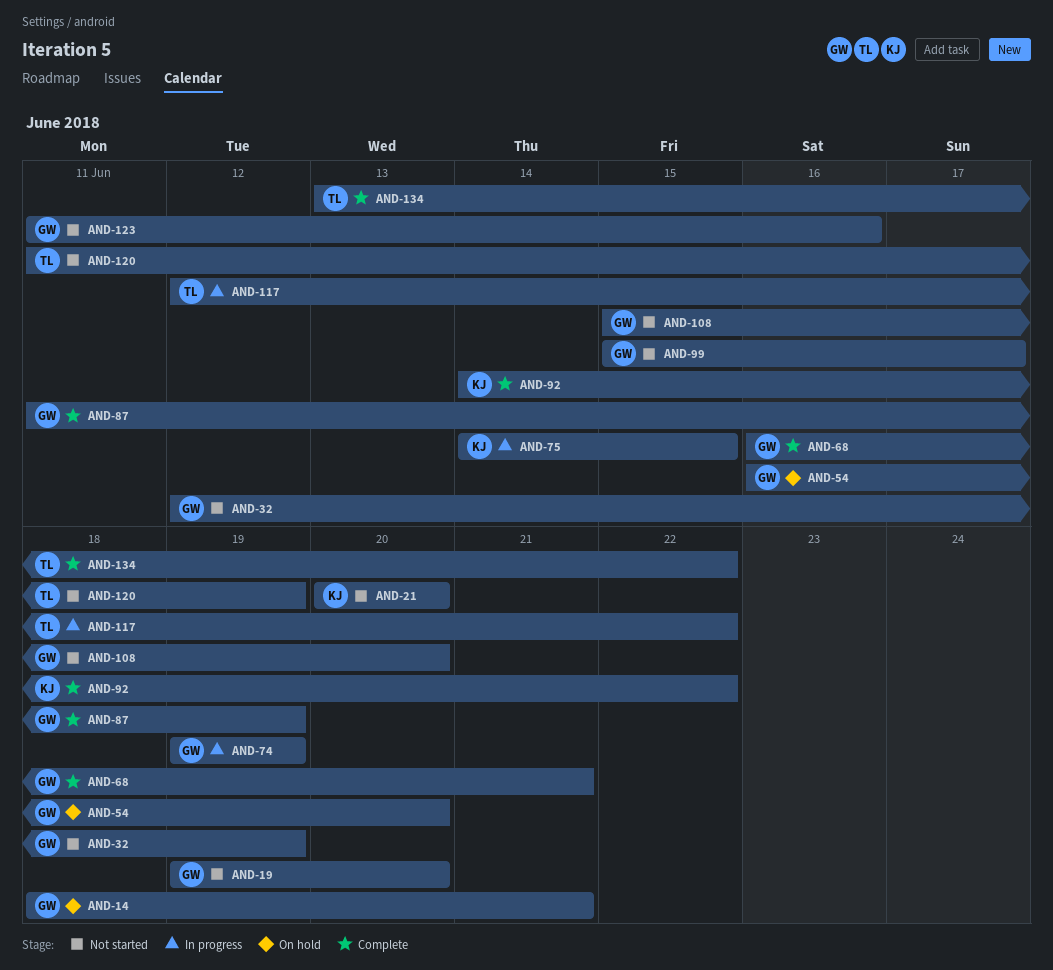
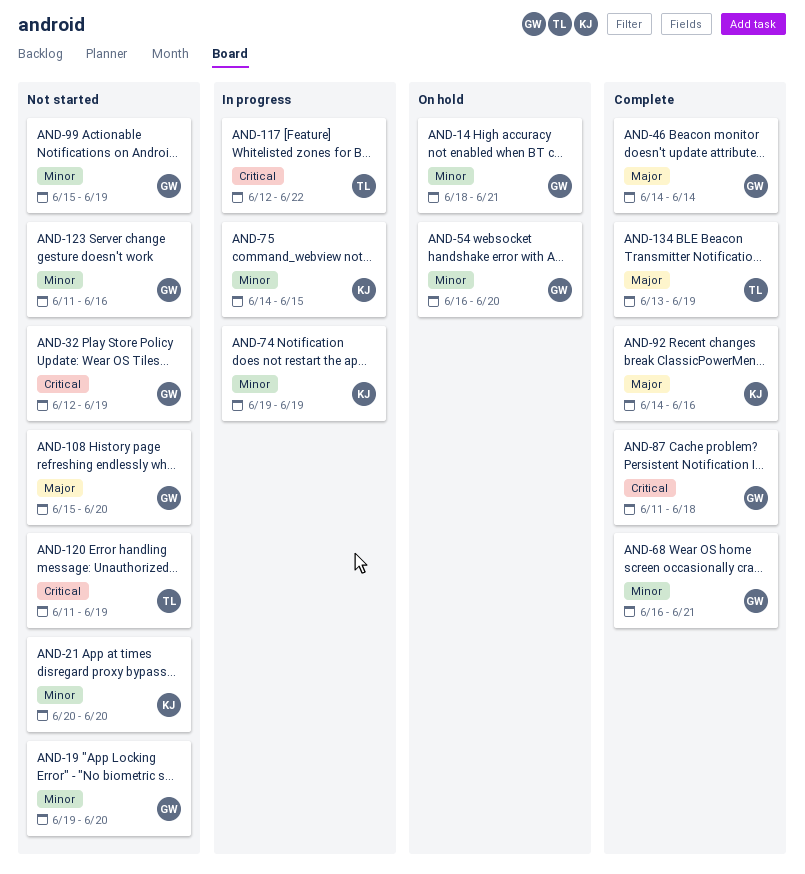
AND-46: none -> present
AND-74, owner: GW -> KJ
AND-87, due: Jun 19 -> Jun 18
AND-92, due: Jun 22 -> Jun 16
AND-99, due: Jun 17 -> Jun 19
AND-134, due: Jun 22 -> Jun 19

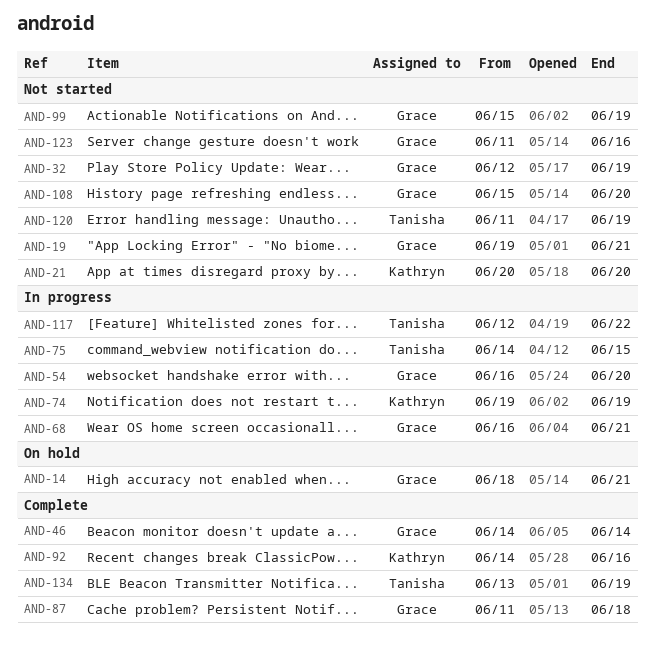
AND-19, due: Jun 20 -> Jun 21
AND-54, status: On hold -> In progress
AND-68, status: Complete -> In progress
AND-75, owner: Kathryn -> Tanisha

